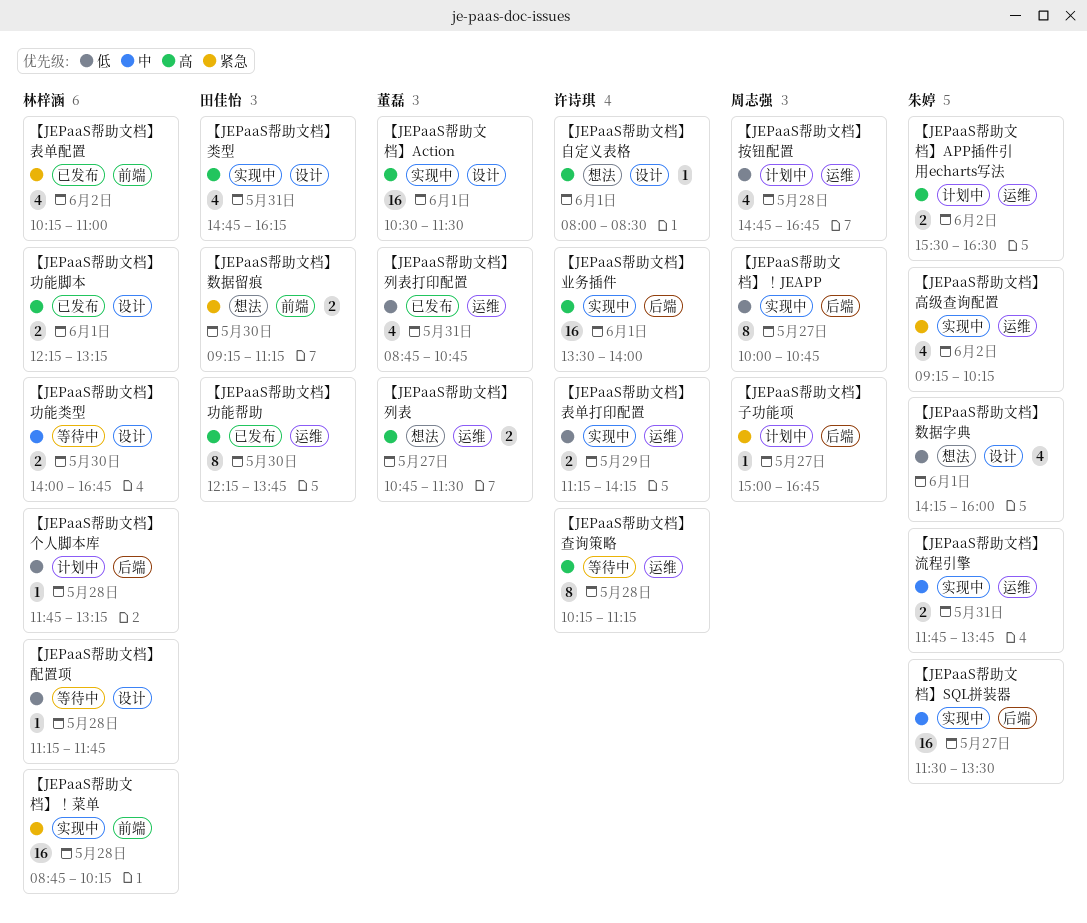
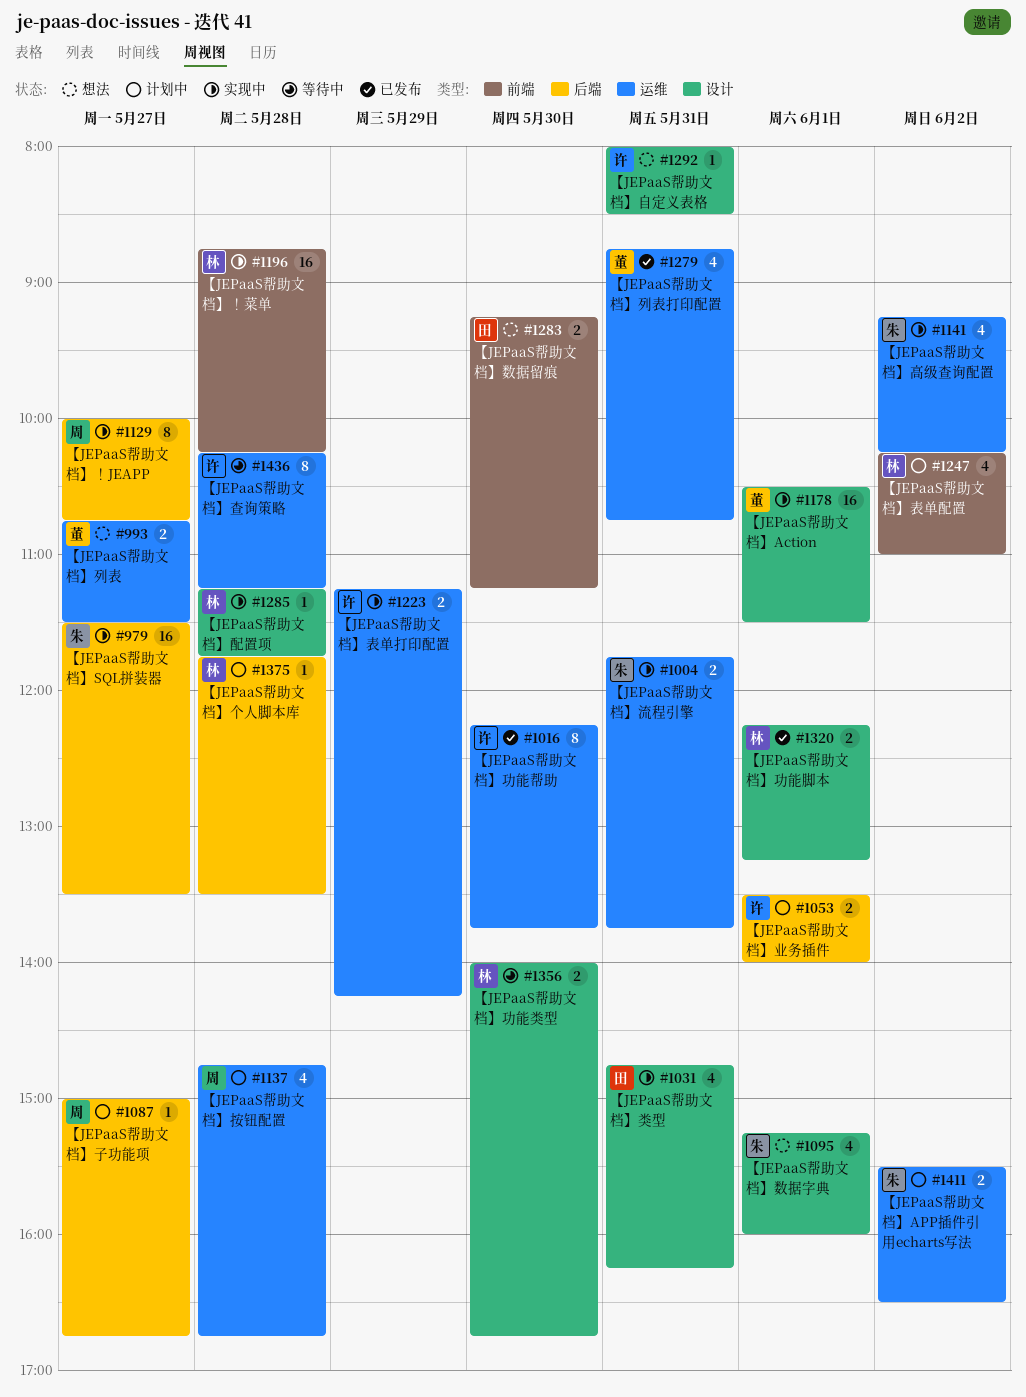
【JEPaaS帮助文档】业务插件, status: 实现中 -> 计划中
【JEPaaS帮助文档】业务插件, estimate: 16 -> 2
【JEPaaS帮助文档】个人脚本库, ends: 13:15 -> 13:30
【JEPaaS帮助文档】功能帮助, owner: 田佳怡 -> 许诗琪
【JEPaaS帮助文档】数据字典, begins: 14:15 -> 15:15
【JEPaaS帮助文档】自定义表格, day: Jun 1 -> May 31
【JEPaaS帮助文档】表单配置, status: 已发布 -> 计划中
【JEPaaS帮助文档】配置项, status: 等待中 -> 实现中

